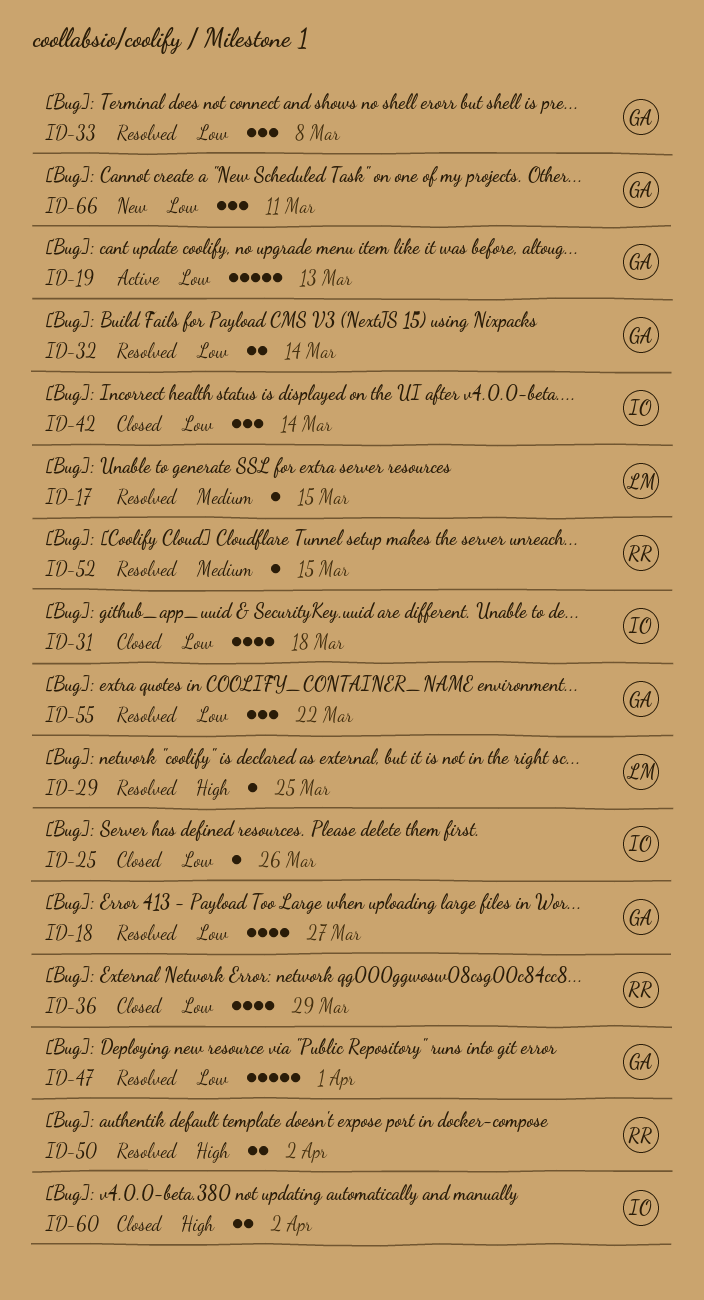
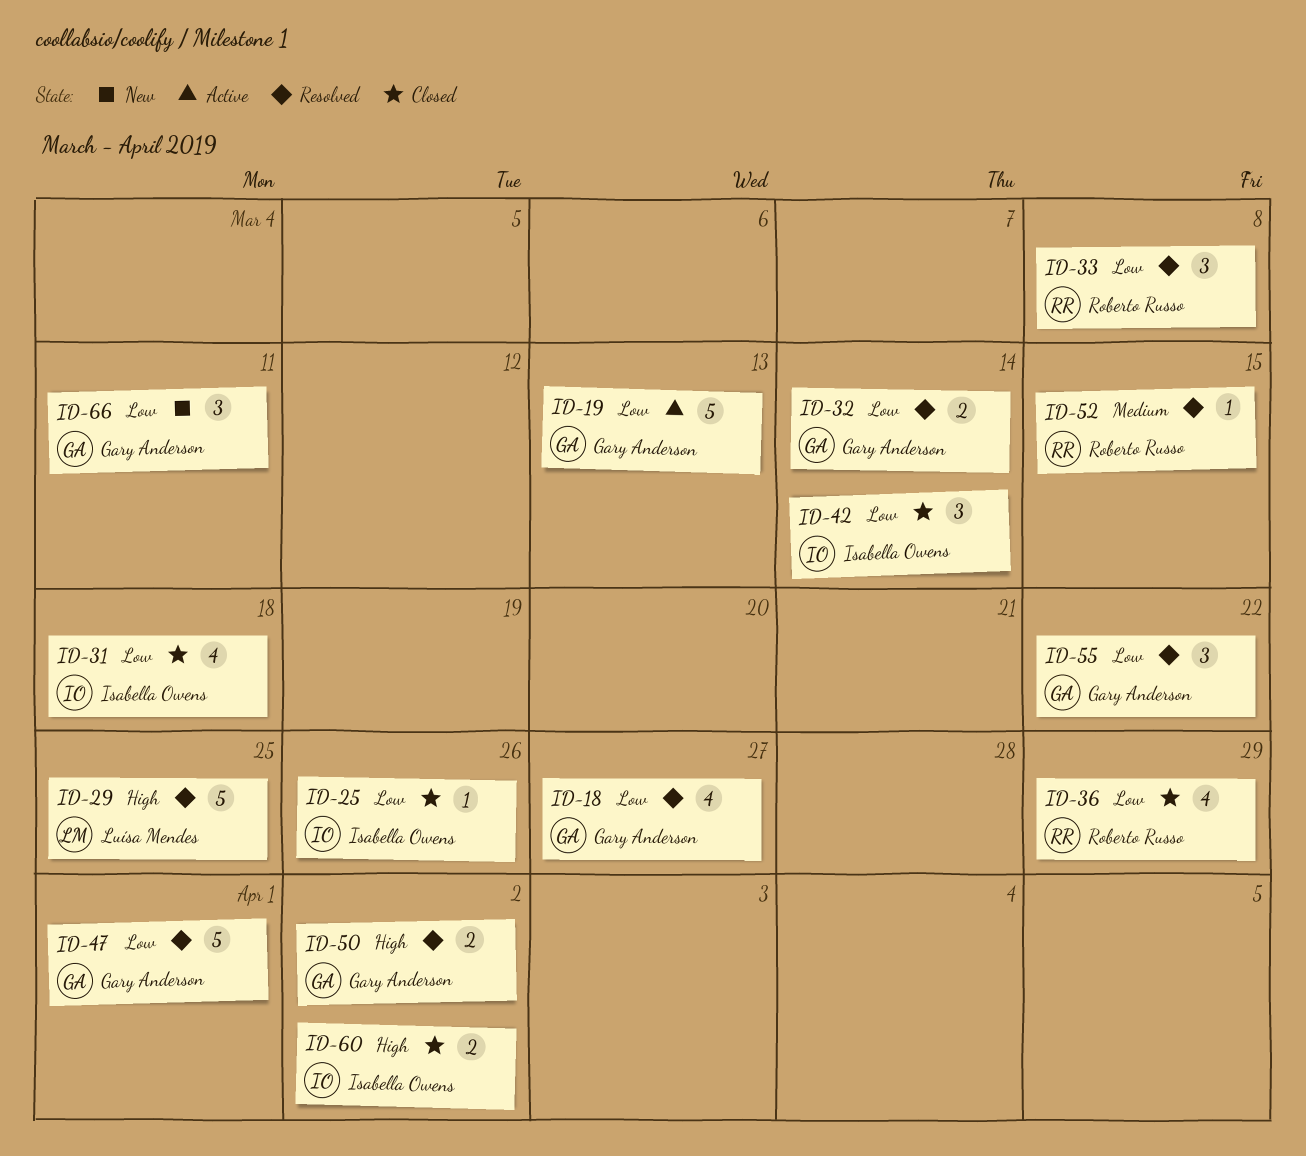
ID-17: present -> none
ID-29, estimate: 1 -> 5
ID-33, owner: Gary Anderson -> Roberto Russo
ID-50, owner: Roberto Russo -> Gary Anderson

